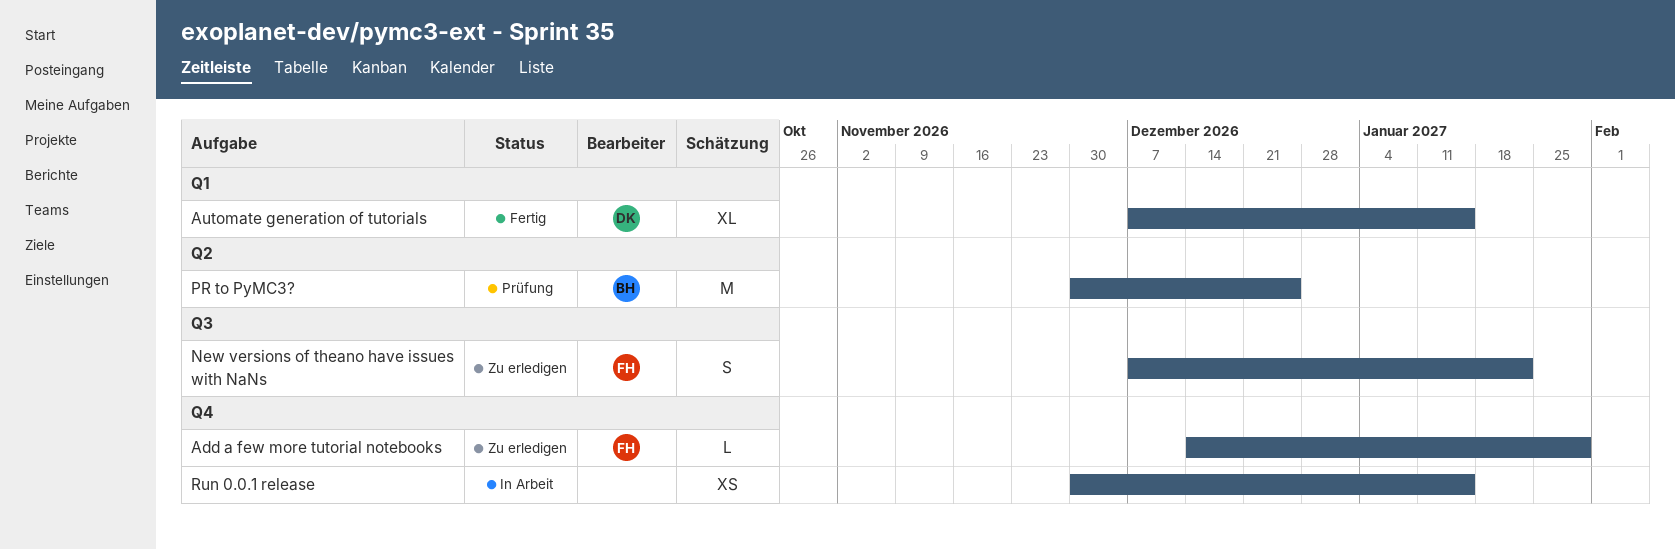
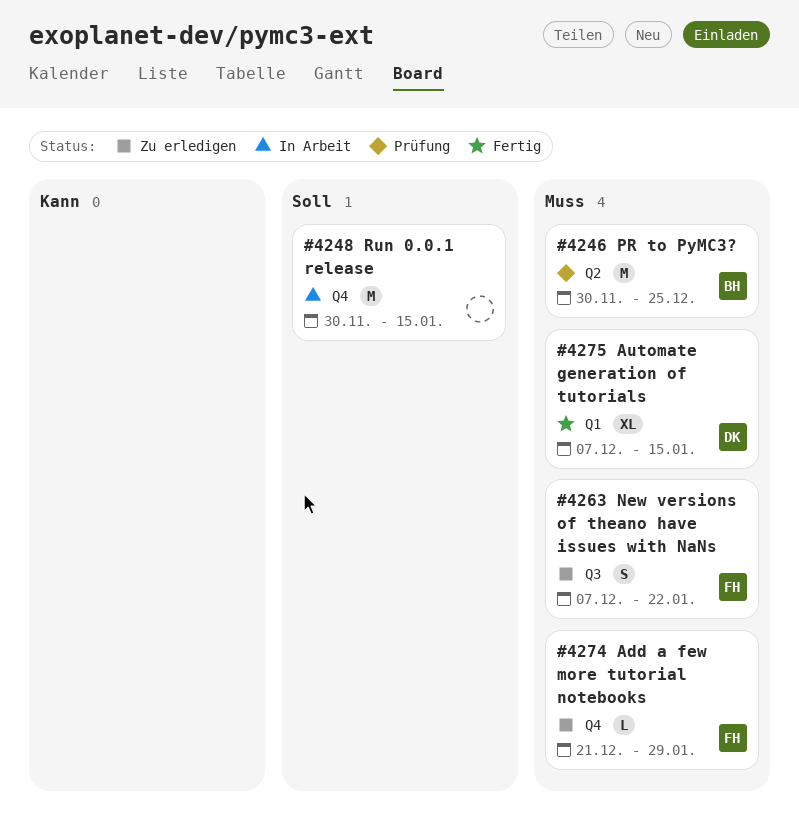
Add a few more tutorial notebooks, start: Dec 14 -> Dec 21
Run 0.0.1 release, estimate: XS -> M

